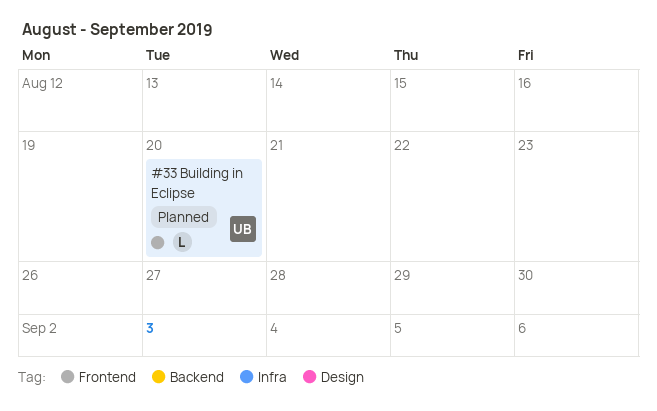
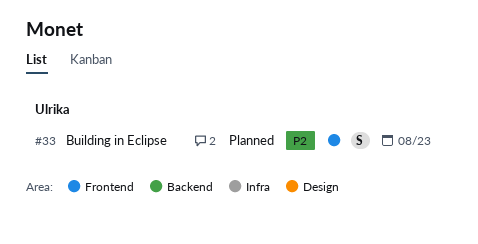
#33, estimate: L -> S
#33, due: Aug 20 -> Aug 23

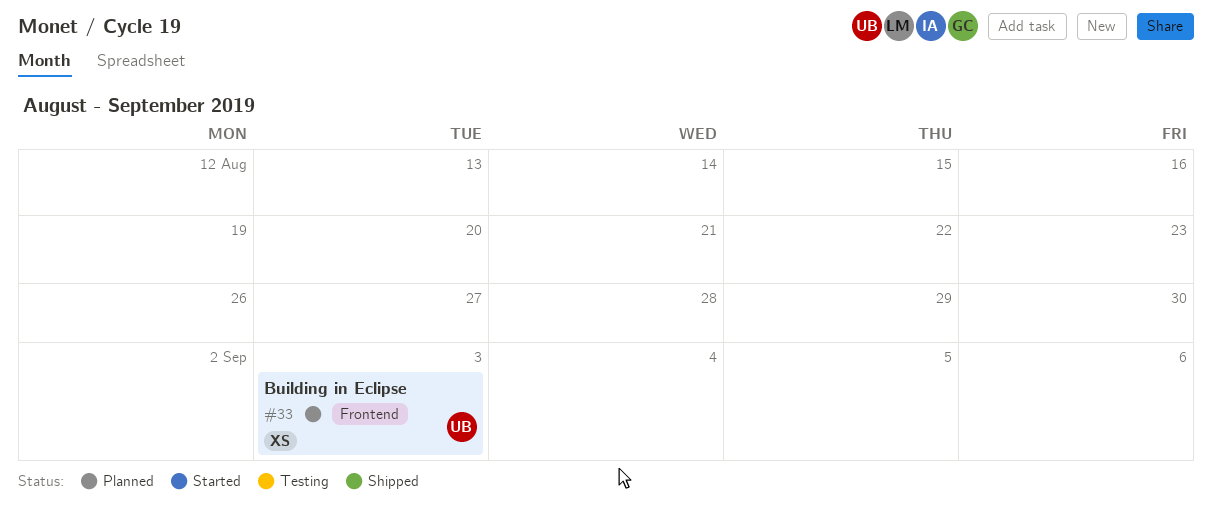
#33, estimate: S -> XS
#33, due: Aug 23 -> Sep 3

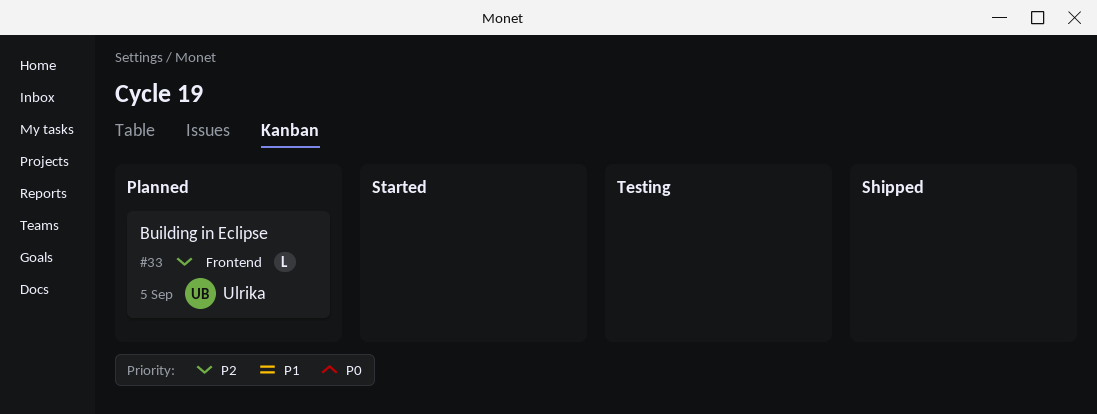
#33, estimate: XS -> L
#33, due: Sep 3 -> Sep 5

